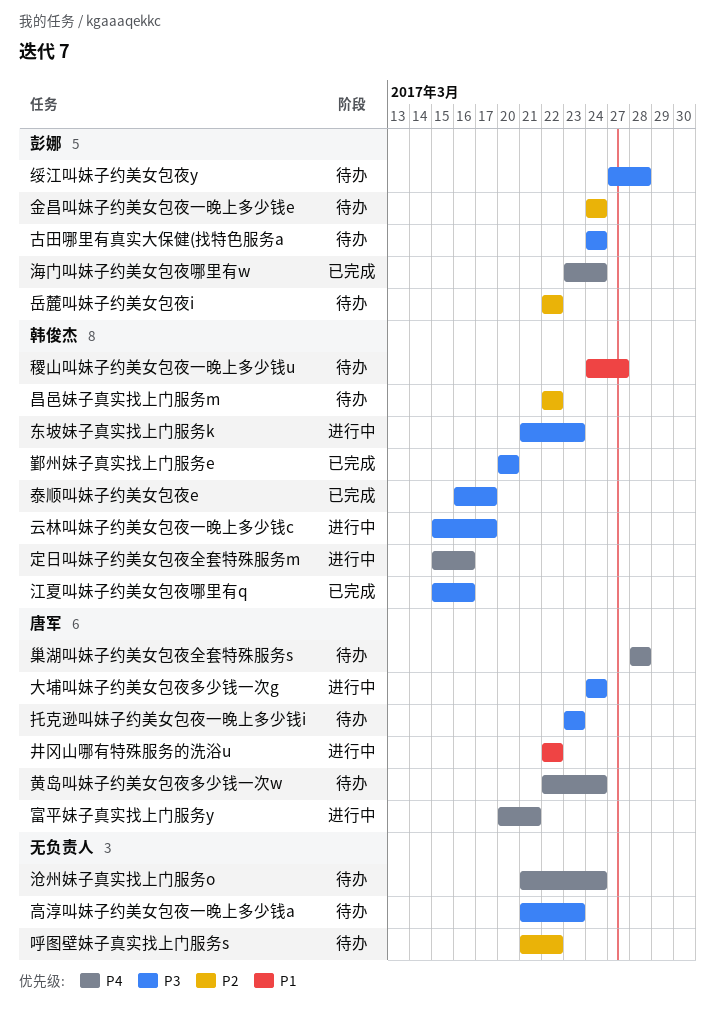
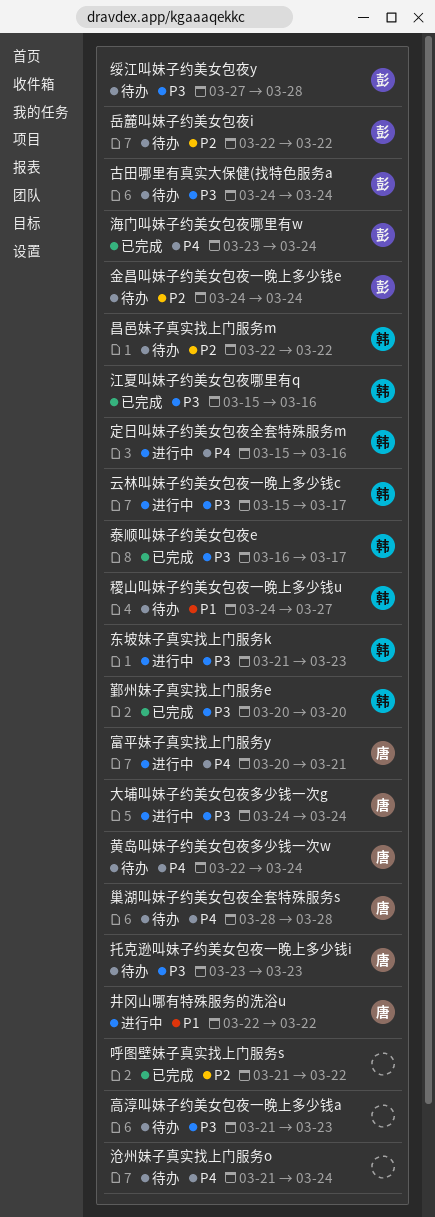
呼图壁妹子真实找上门服务s, status: 待办 -> 已完成

